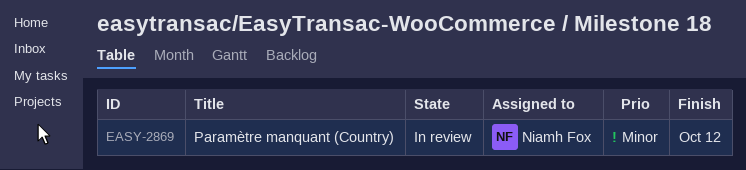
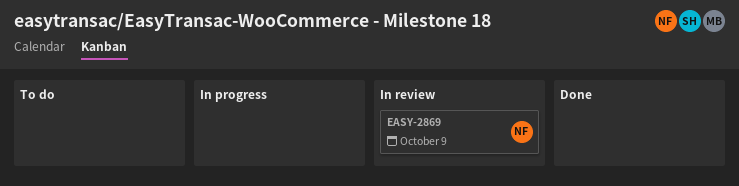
EASY-2869, due: Oct 12 -> Oct 9

